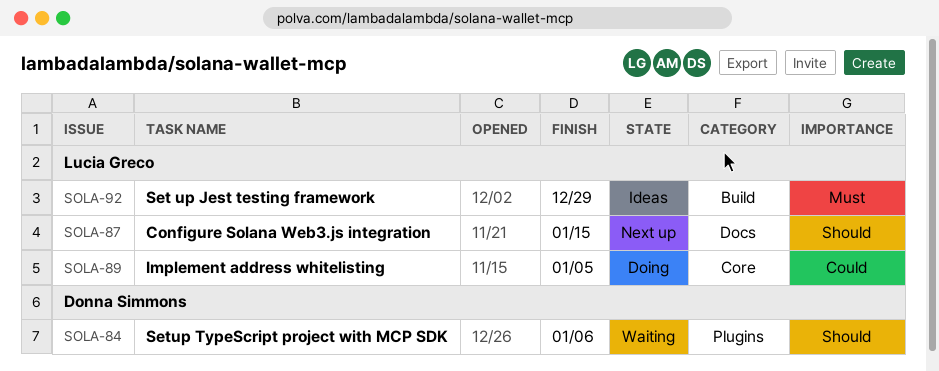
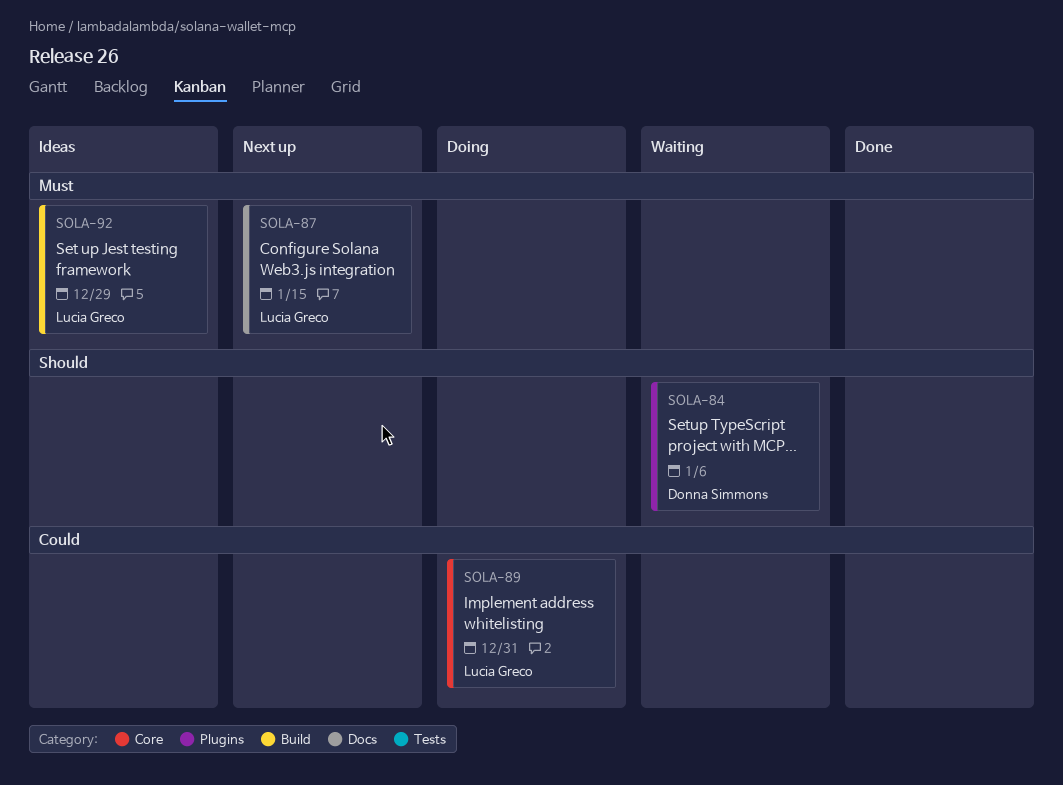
SOLA-87, priority: Should -> Must
SOLA-89, due: Jan 5 -> Dec 31

